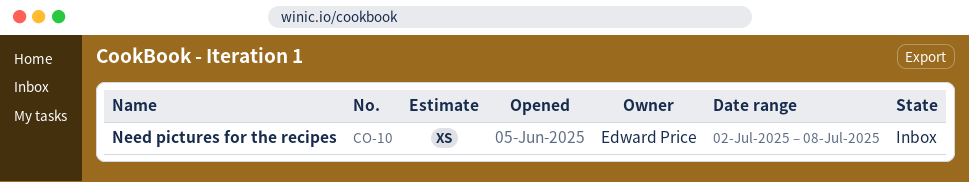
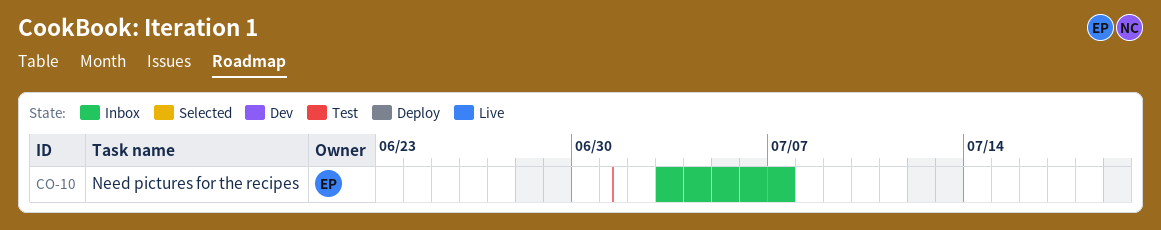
CO-10, start: Jul 2 -> Jul 3
CO-10, due: Jul 8 -> Jul 7

